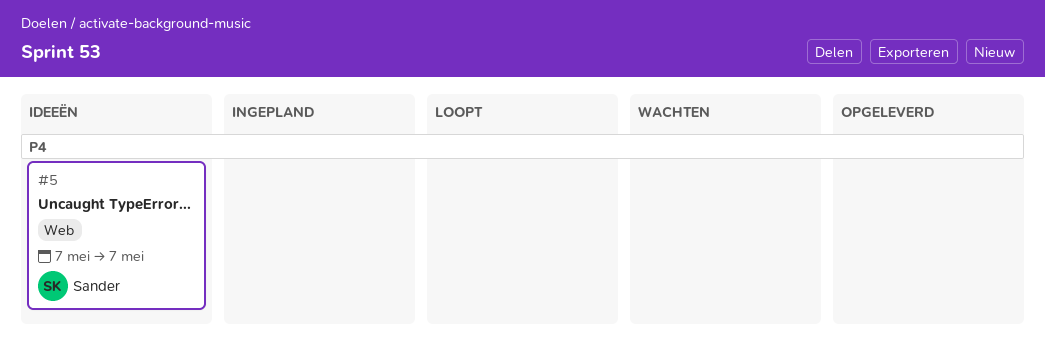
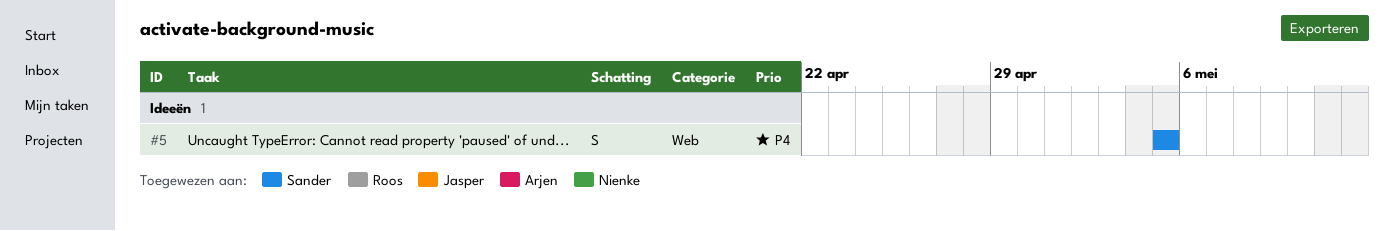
#5, start: May 7 -> May 5
#5, due: May 7 -> May 5

